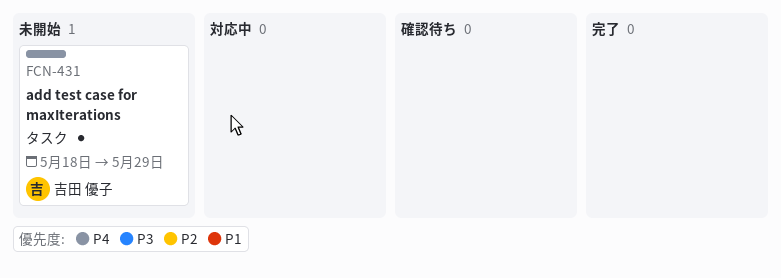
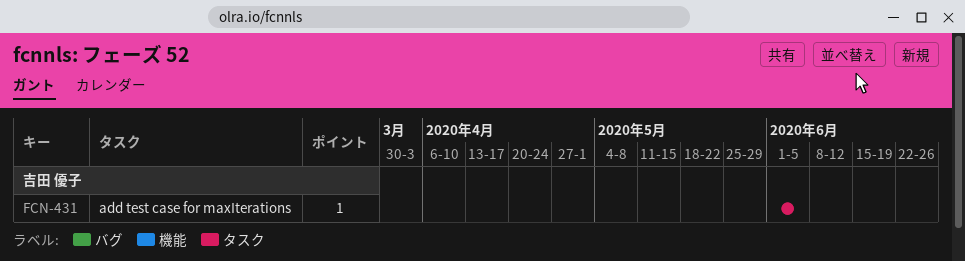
FCN-431, start: May 18 -> Jun 1
FCN-431, due: May 29 -> Jun 5

